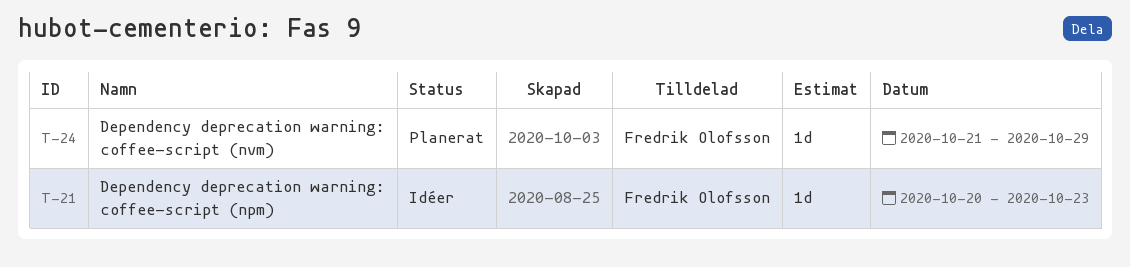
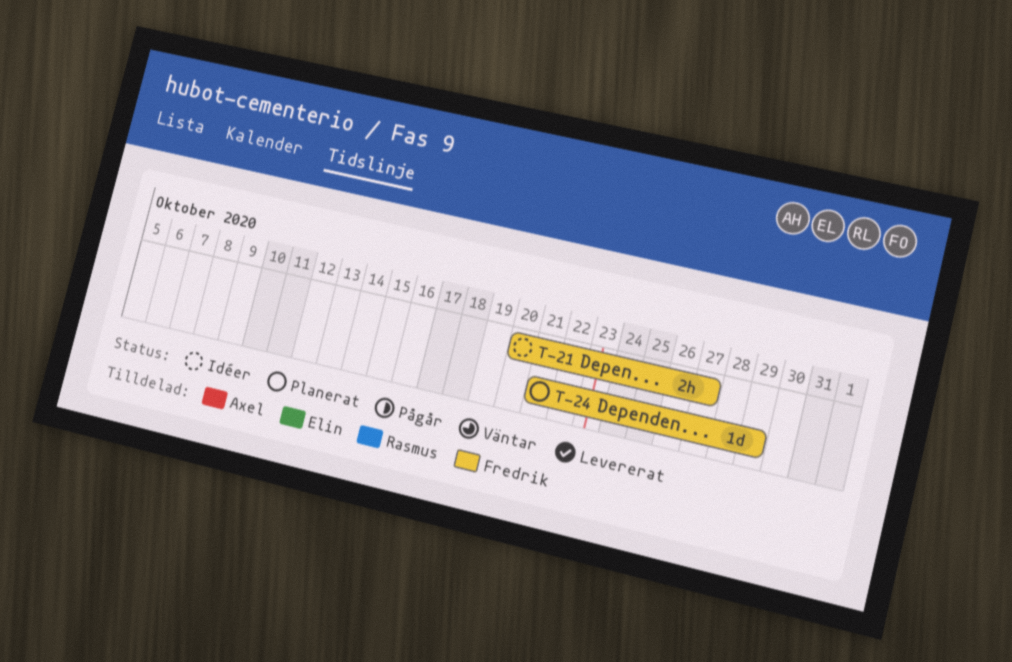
T-21, estimate: 1d -> 2h
T-21, due: Oct 23 -> Oct 27

